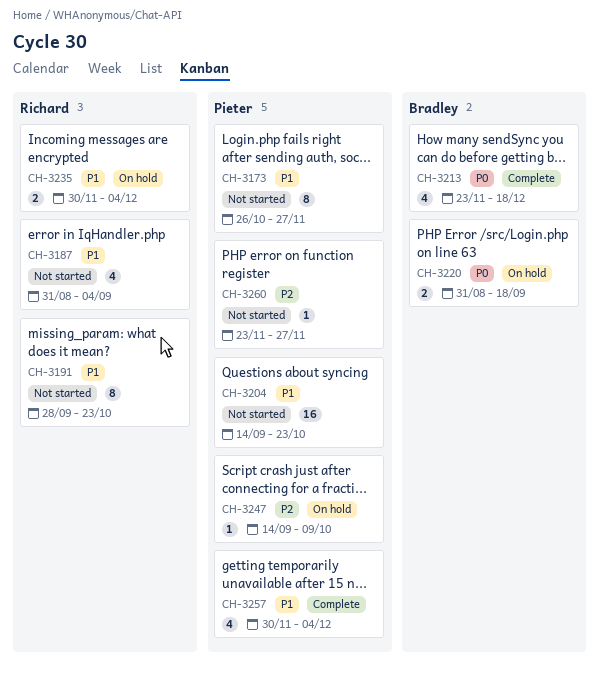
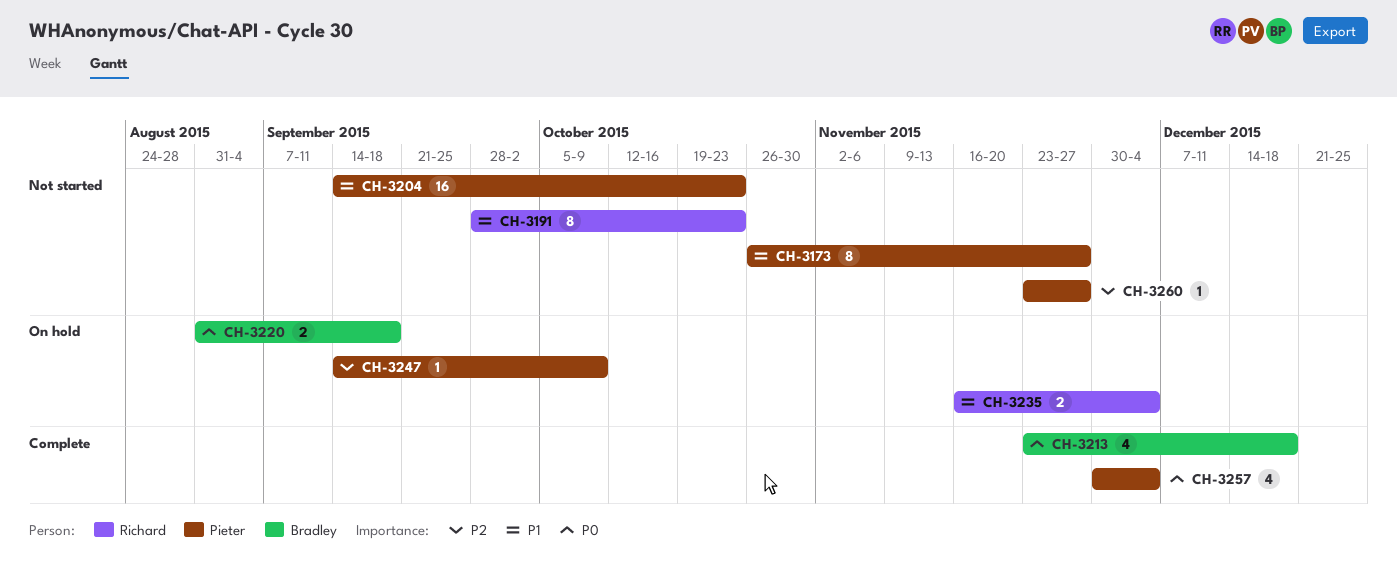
CH-3187: present -> none
CH-3235, start: Nov 30 -> Nov 16
CH-3257, priority: P1 -> P0

